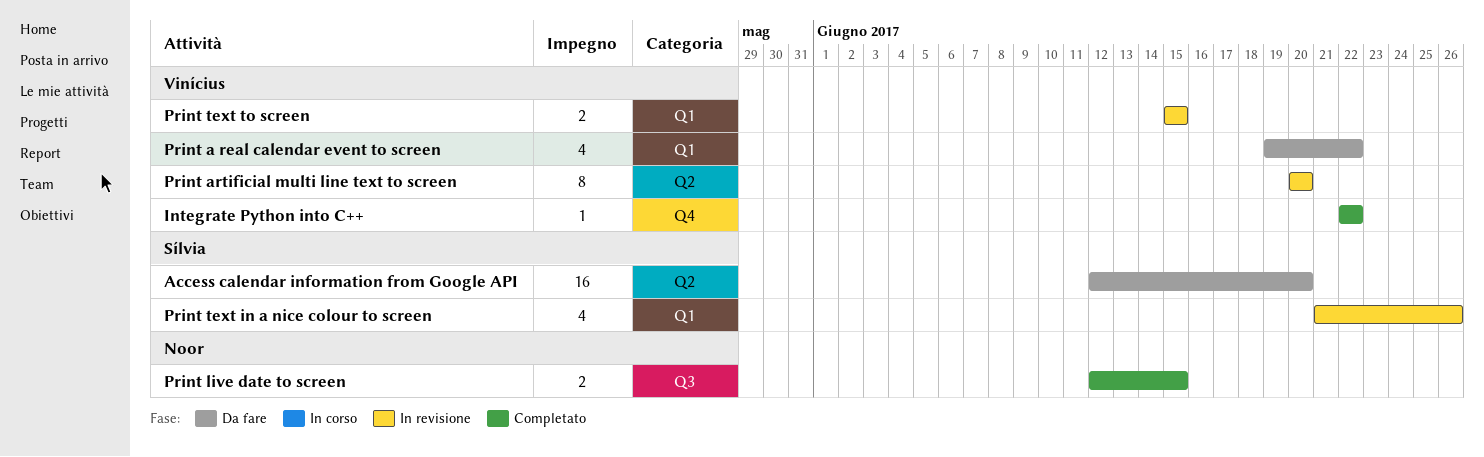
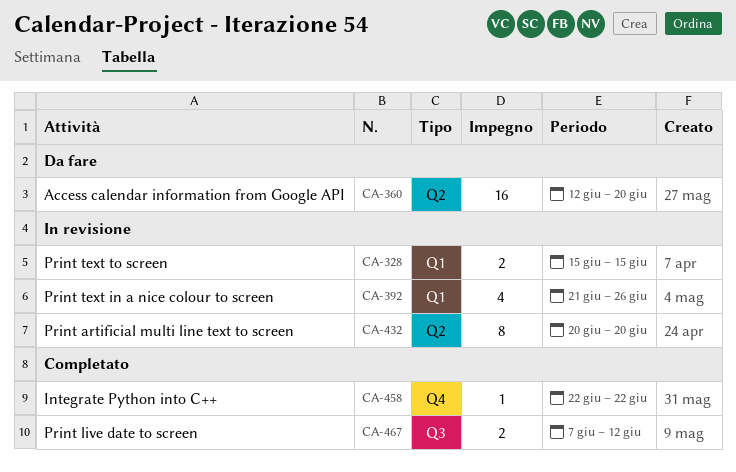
Print a real calendar event to screen: present -> none
Print live date to screen, start: Jun 12 -> Jun 7
Print live date to screen, due: Jun 15 -> Jun 12

